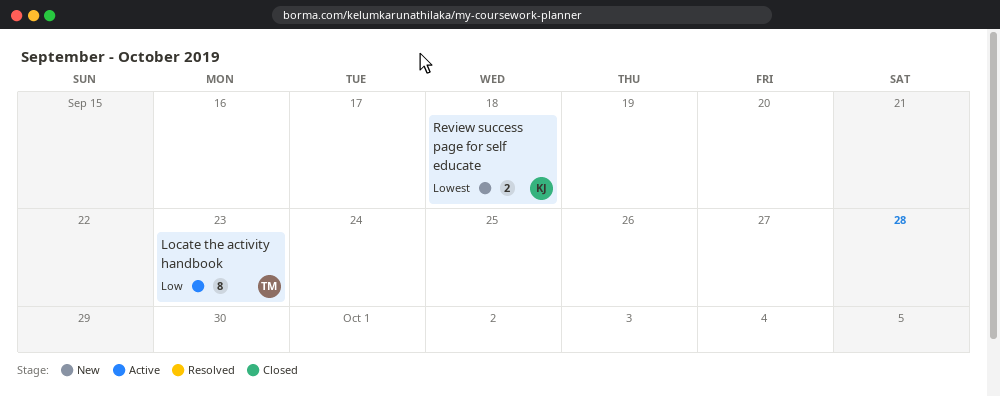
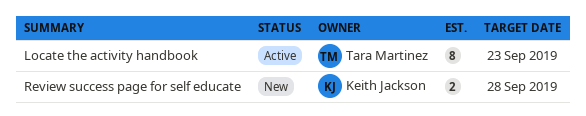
Review success page for self educate, due: Sep 18 -> Sep 28

